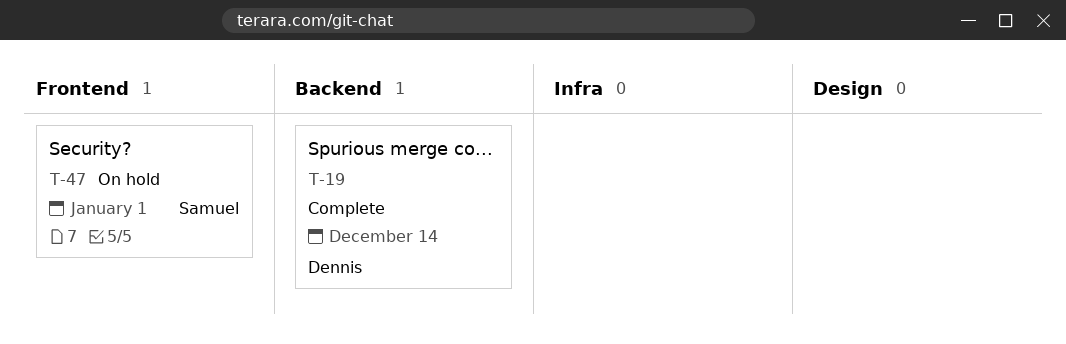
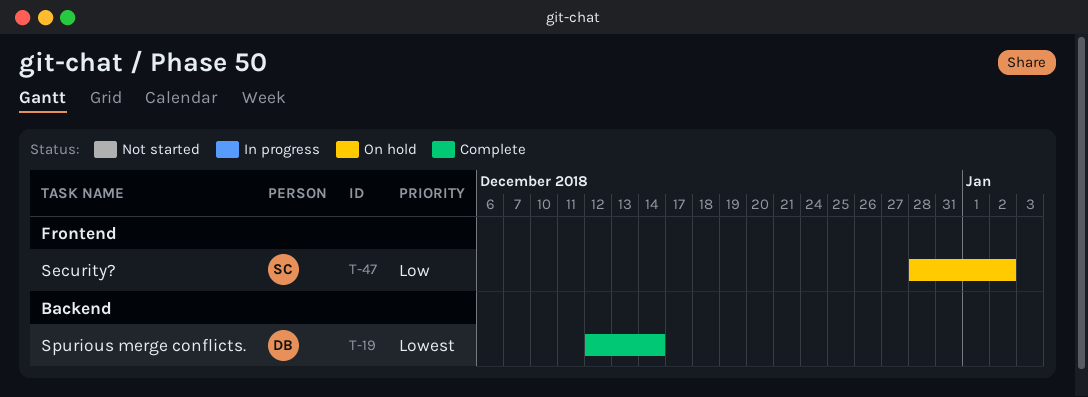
T-47, due: Jan 1 -> Jan 2

